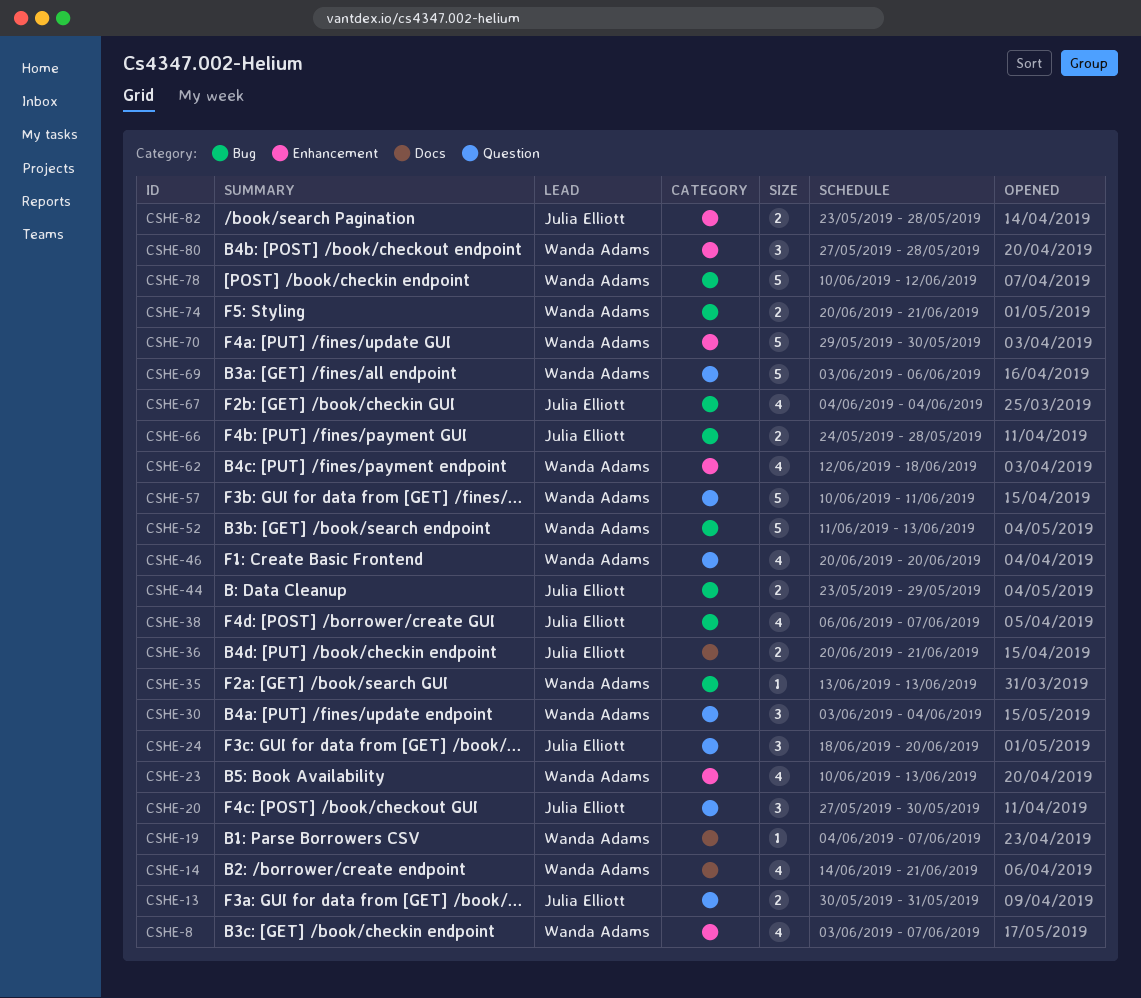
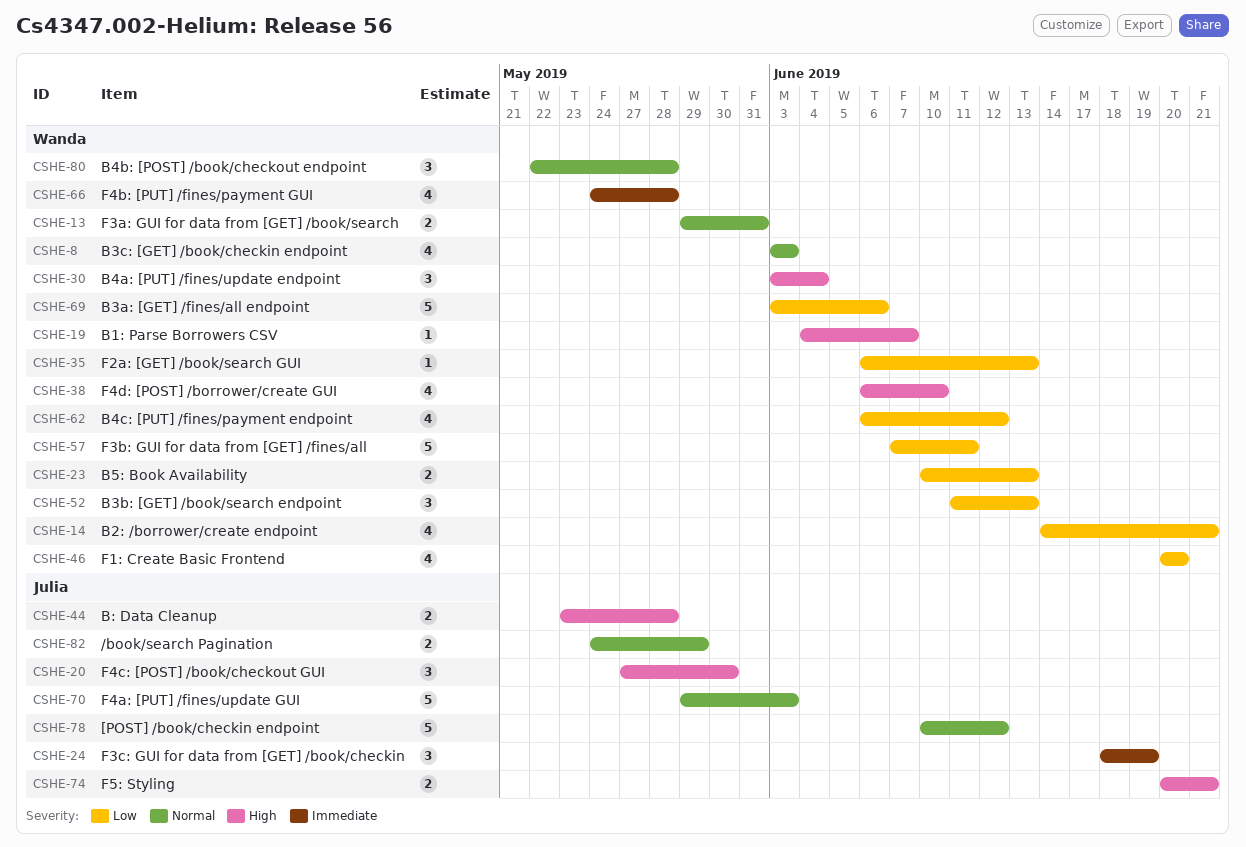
CSHE-8, due: Jun 7 -> Jun 3
CSHE-13, owner: Julia Elliott -> Wanda Adams
CSHE-13, start: May 30 -> May 29
CSHE-23, estimate: 4 -> 2
CSHE-24, due: Jun 20 -> Jun 19
CSHE-35, start: Jun 13 -> Jun 6
CSHE-36: present -> none
CSHE-38, owner: Julia Elliott -> Wanda Adams
CSHE-38, due: Jun 7 -> Jun 10
CSHE-44, due: May 29 -> May 28
CSHE-52, estimate: 5 -> 3
CSHE-57, start: Jun 10 -> Jun 7
CSHE-62, start: Jun 12 -> Jun 6
CSHE-62, due: Jun 18 -> Jun 12
CSHE-66, owner: Julia Elliott -> Wanda Adams
CSHE-66, estimate: 2 -> 4
CSHE-67: present -> none
CSHE-70, owner: Wanda Adams -> Julia Elliott
CSHE-70, due: May 30 -> Jun 3
CSHE-74, owner: Wanda Adams -> Julia Elliott
CSHE-78, owner: Wanda Adams -> Julia Elliott
CSHE-80, start: May 27 -> May 22
CSHE-82, start: May 23 -> May 24
CSHE-82, due: May 28 -> May 29

